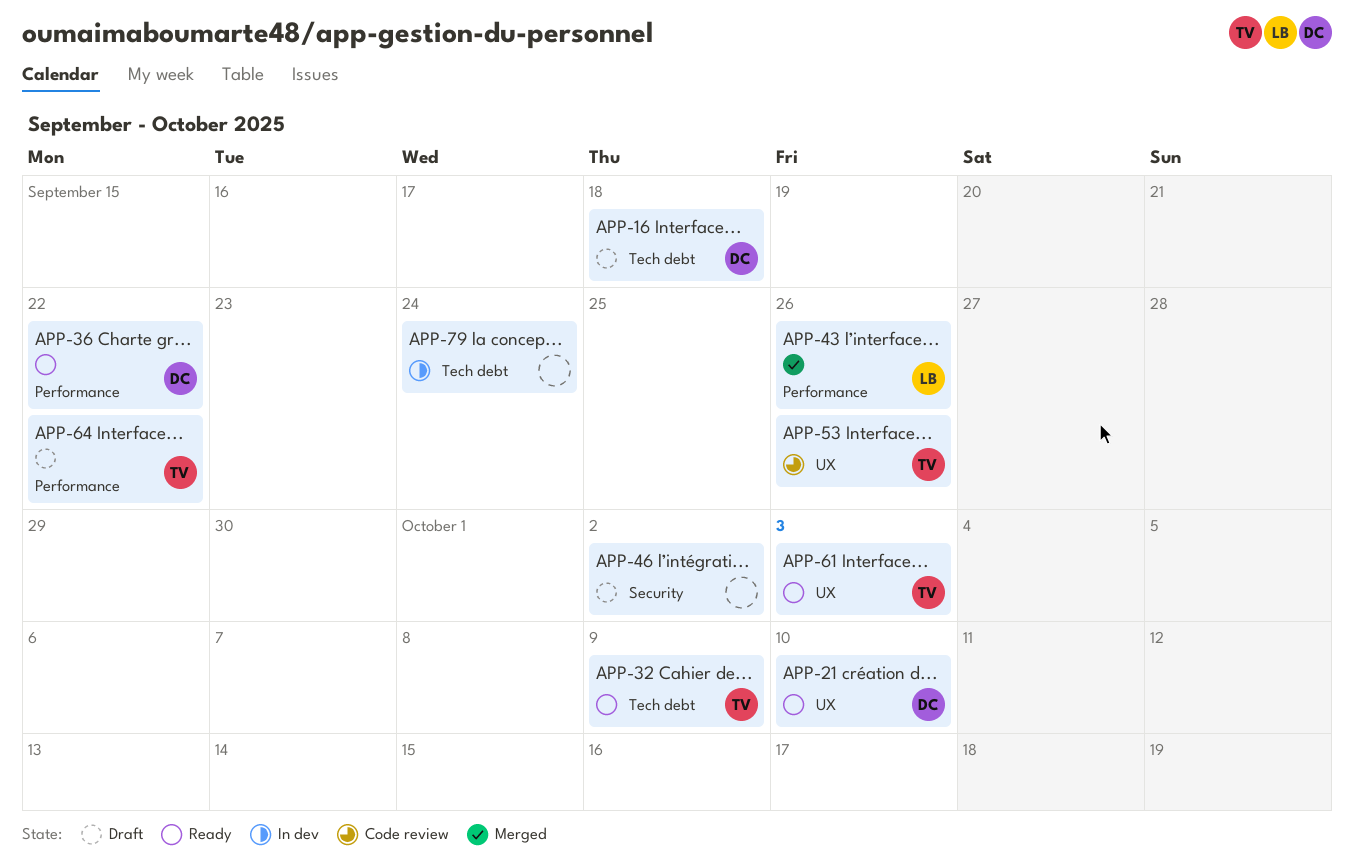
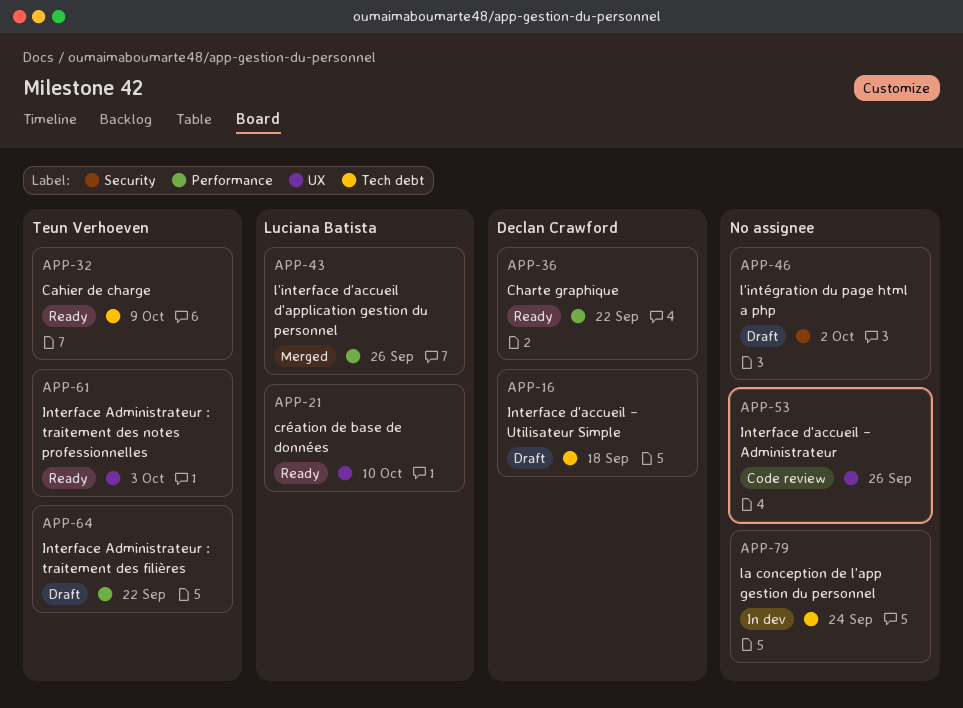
APP-21, owner: Declan Crawford -> Luciana Batista
APP-53, owner: Teun Verhoeven -> none

